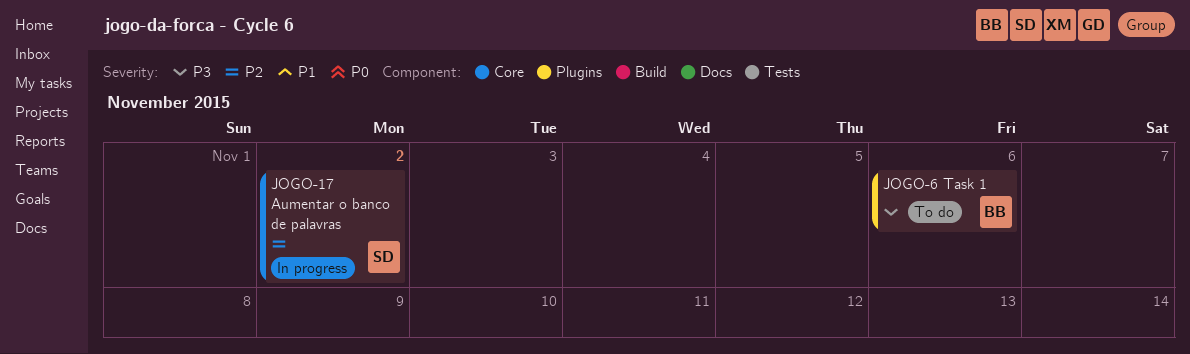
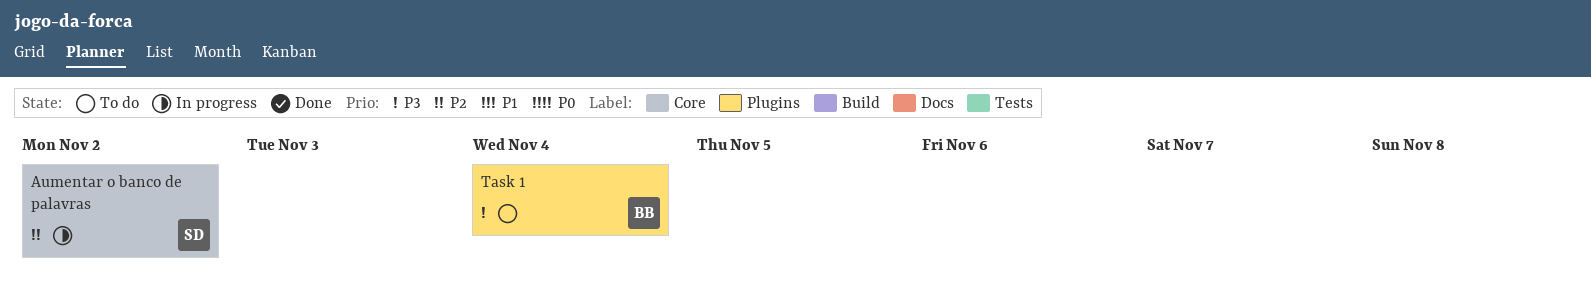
Task 1, due: Nov 6 -> Nov 4

